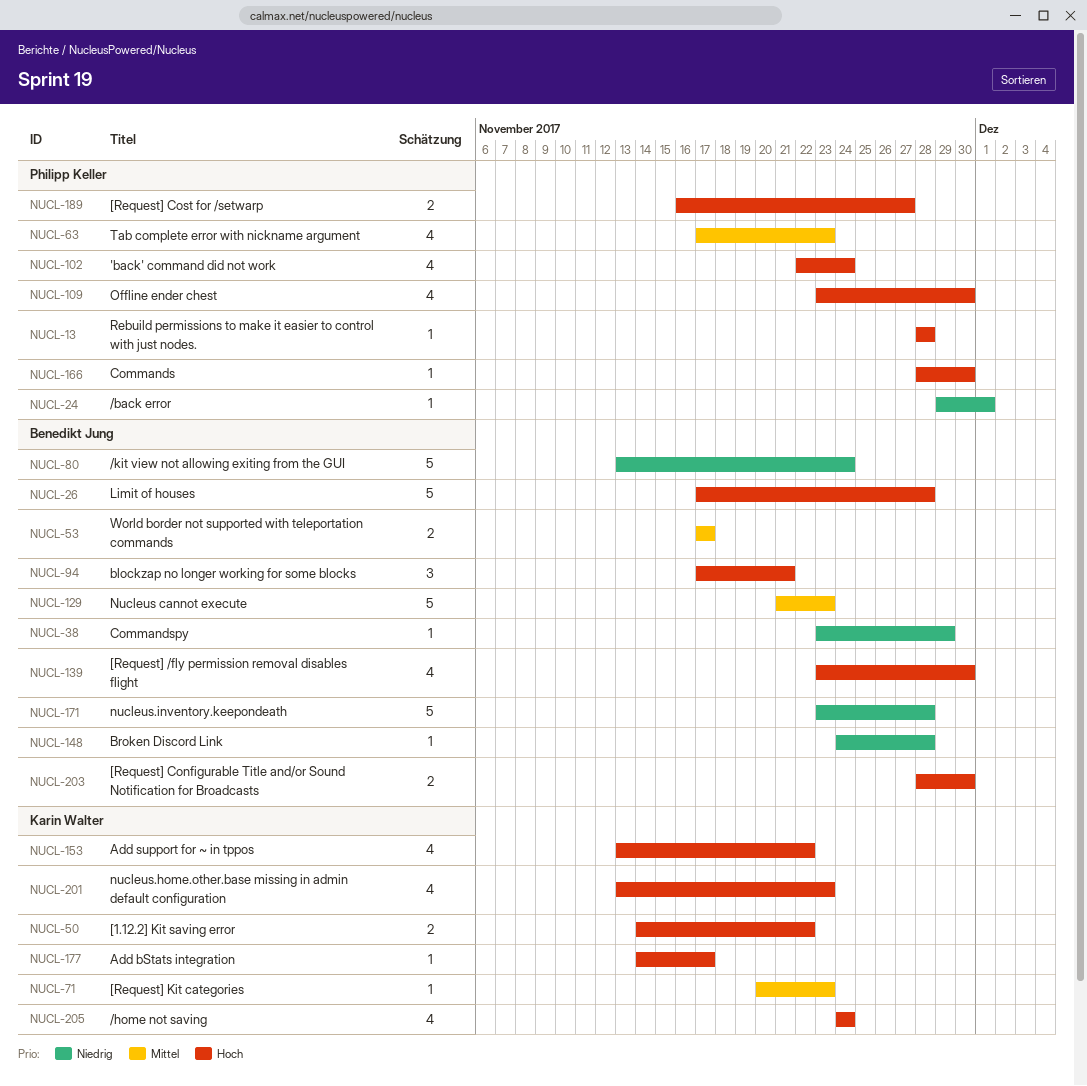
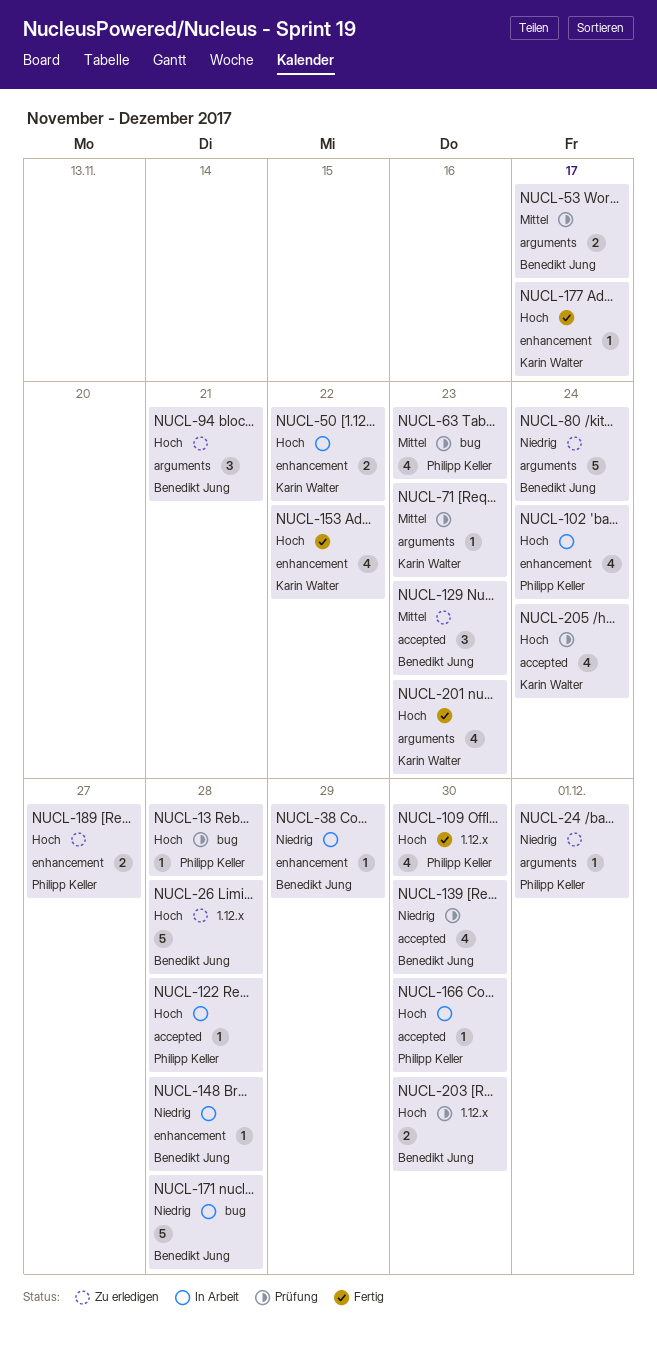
NUCL-122: none -> present
NUCL-129, estimate: 5 -> 3
NUCL-139, priority: Hoch -> Niedrig

